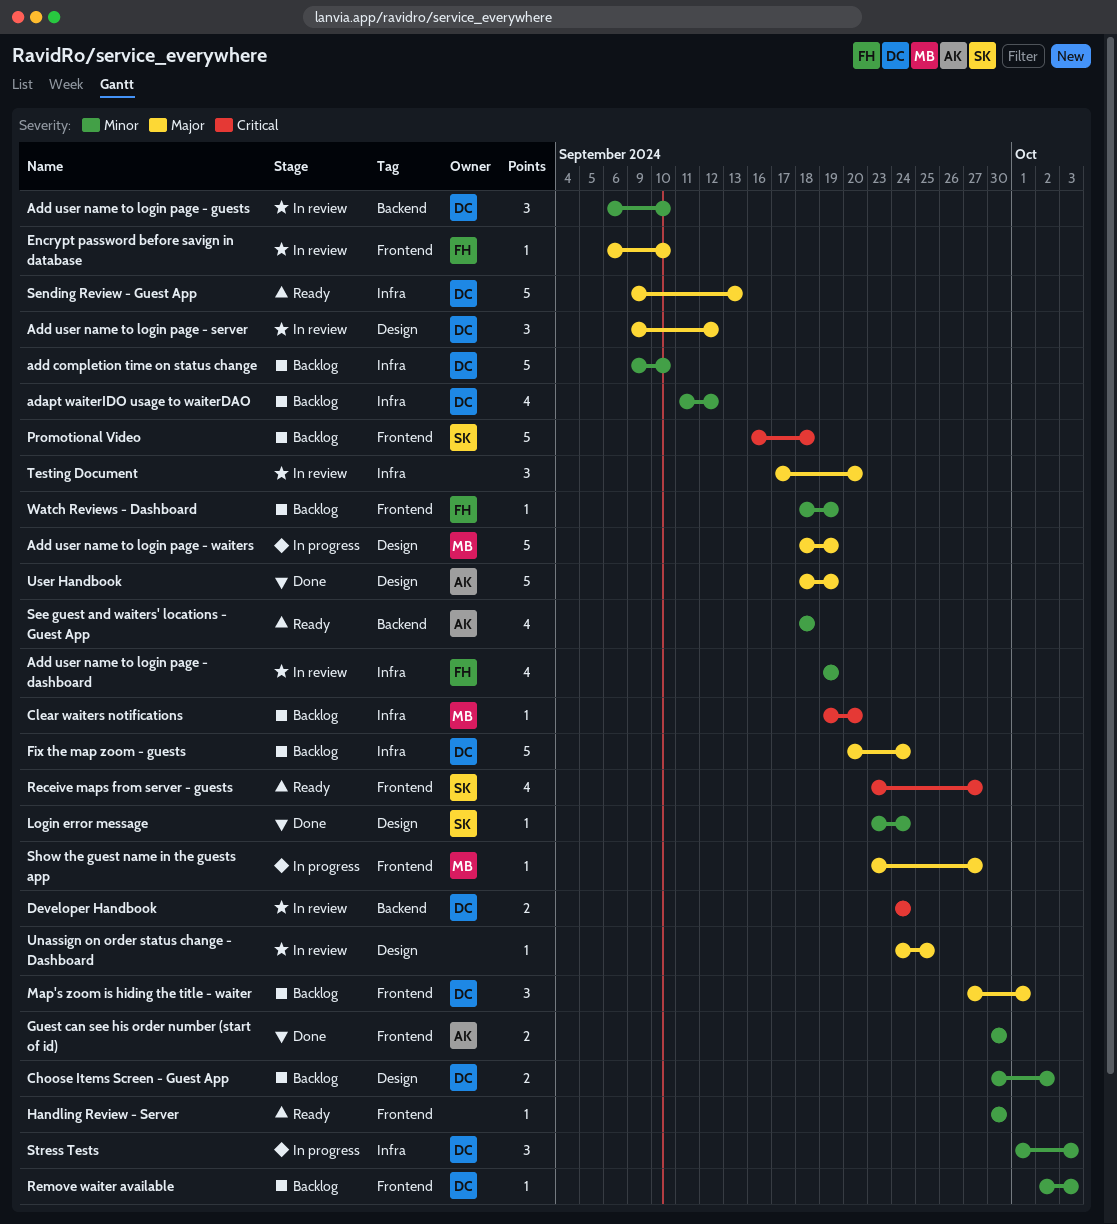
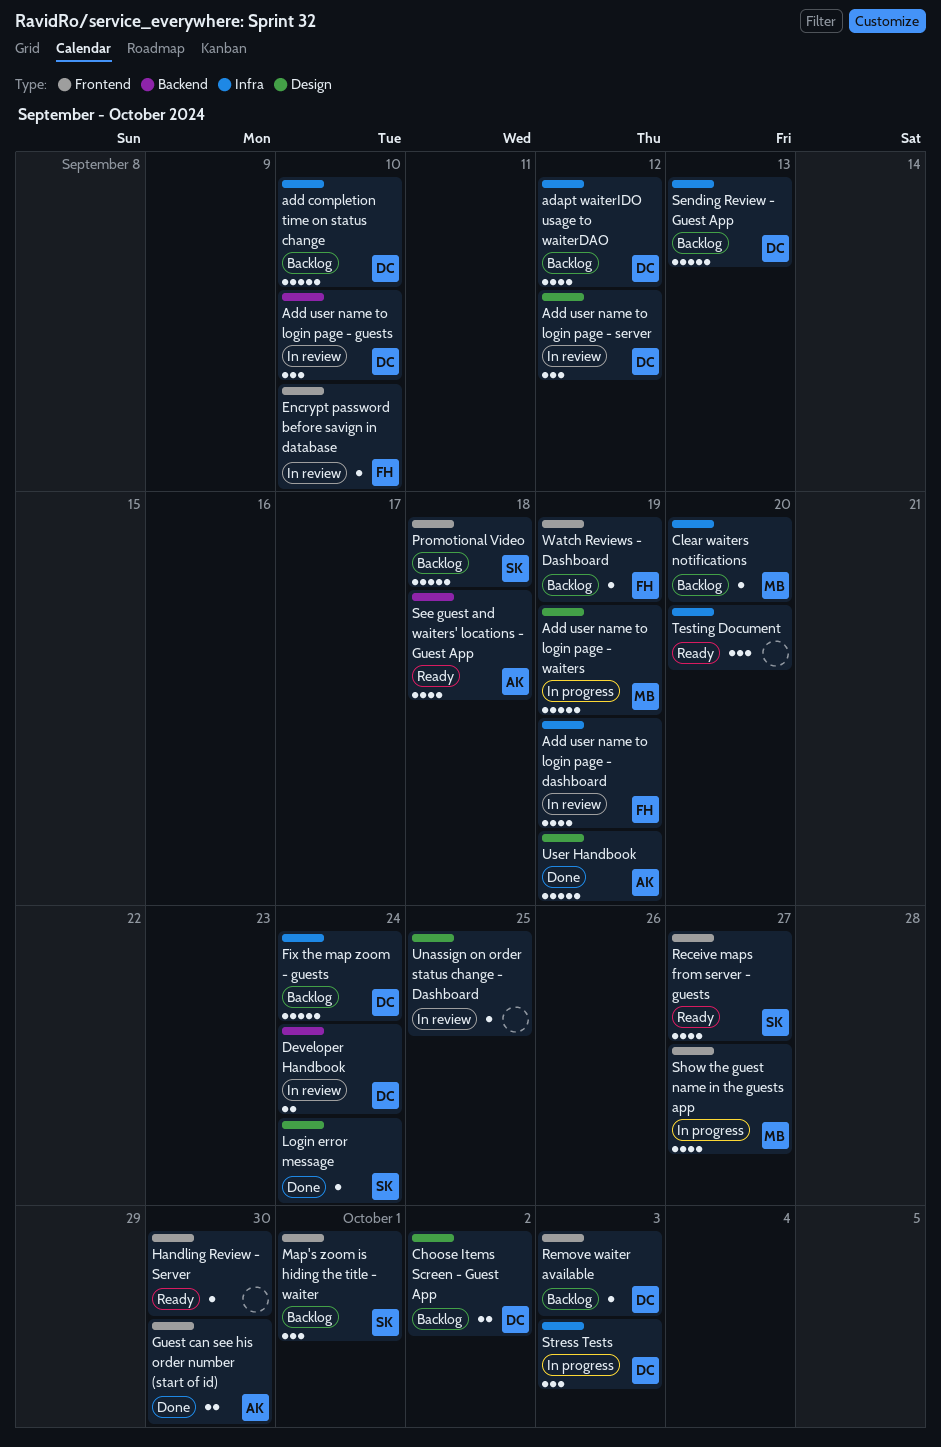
Map's zoom is hiding the title - waiter, owner: DC -> SK
Sending Review - Guest App, status: Ready -> Backlog
Show the guest name in the guests app, estimate: 1 -> 4
Testing Document, status: In review -> Ready

